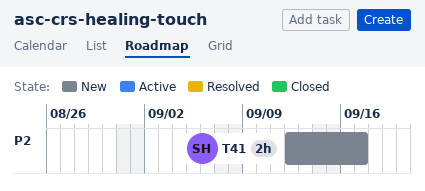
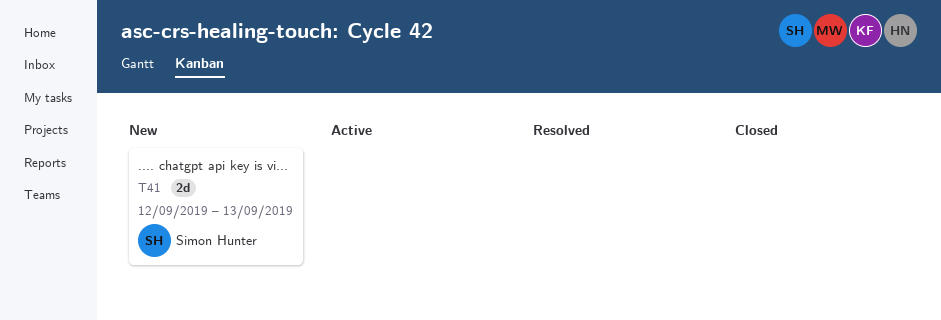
T41, estimate: 2h -> 2d
T41, due: Sep 17 -> Sep 13

